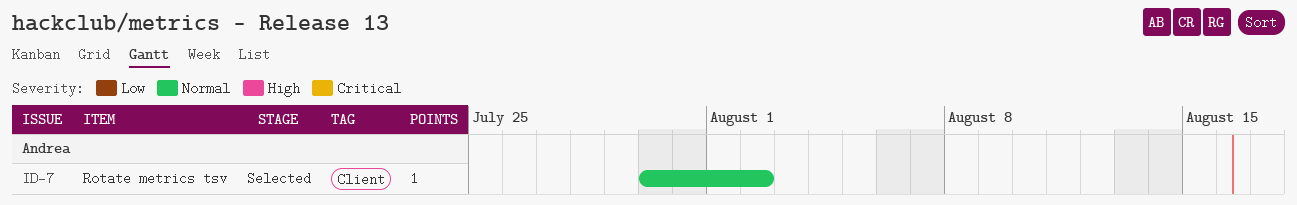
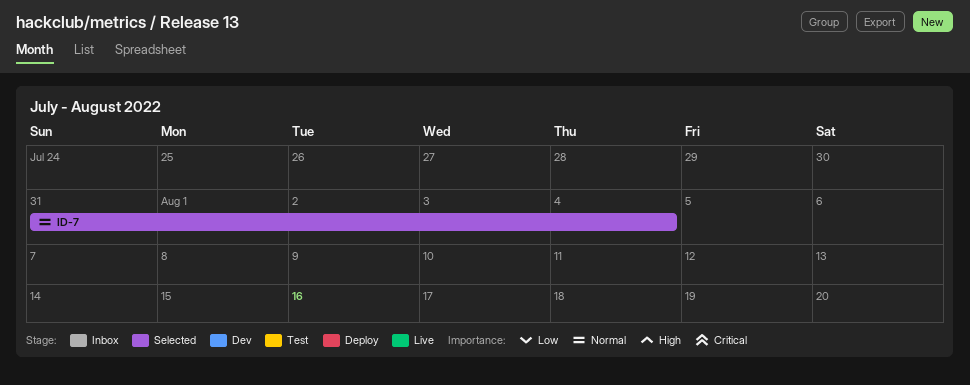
ID-7, start: Jul 30 -> Jul 31
ID-7, due: Aug 2 -> Aug 4

